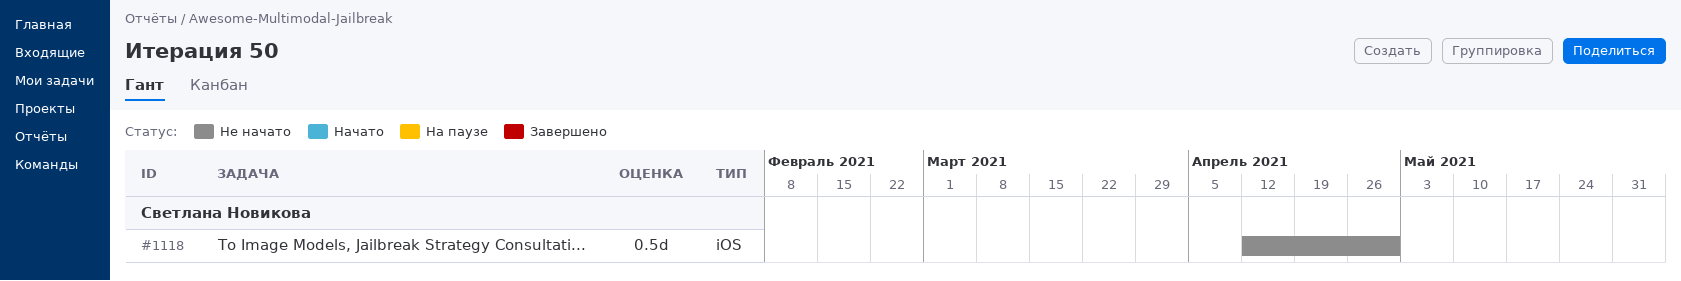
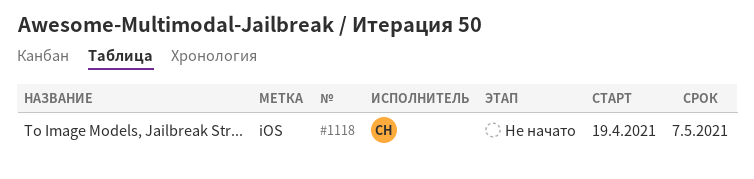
#1118, start: Apr 12 -> Apr 19
#1118, due: Apr 30 -> May 7

